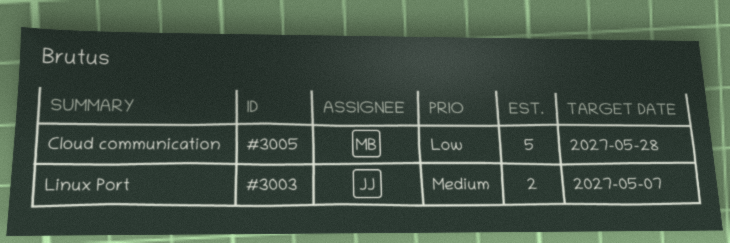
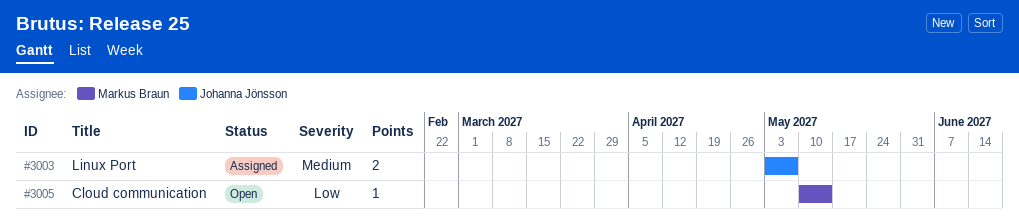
#3005, estimate: 5 -> 1
#3005, due: May 28 -> May 14

